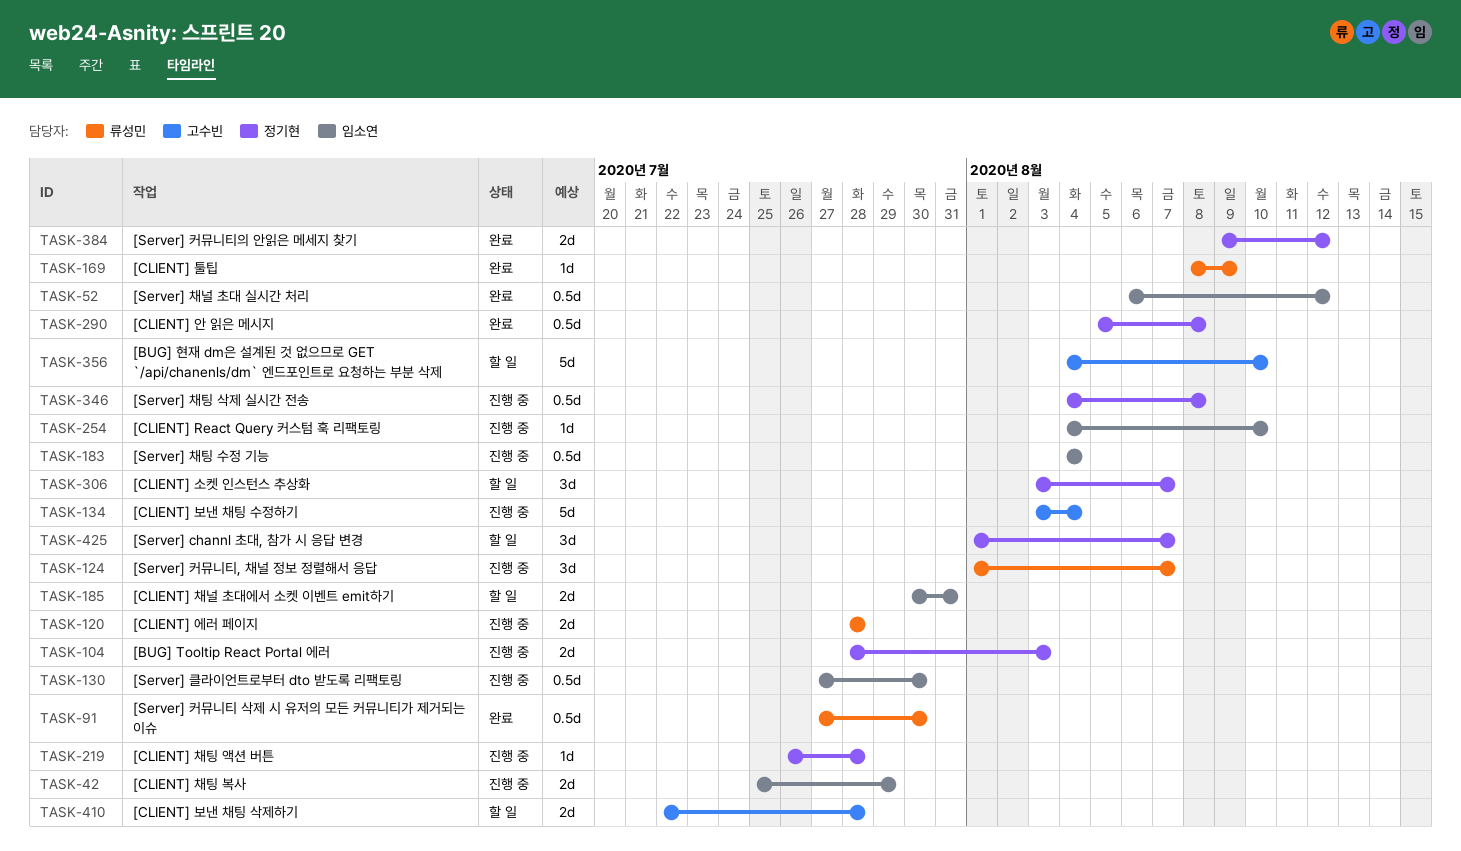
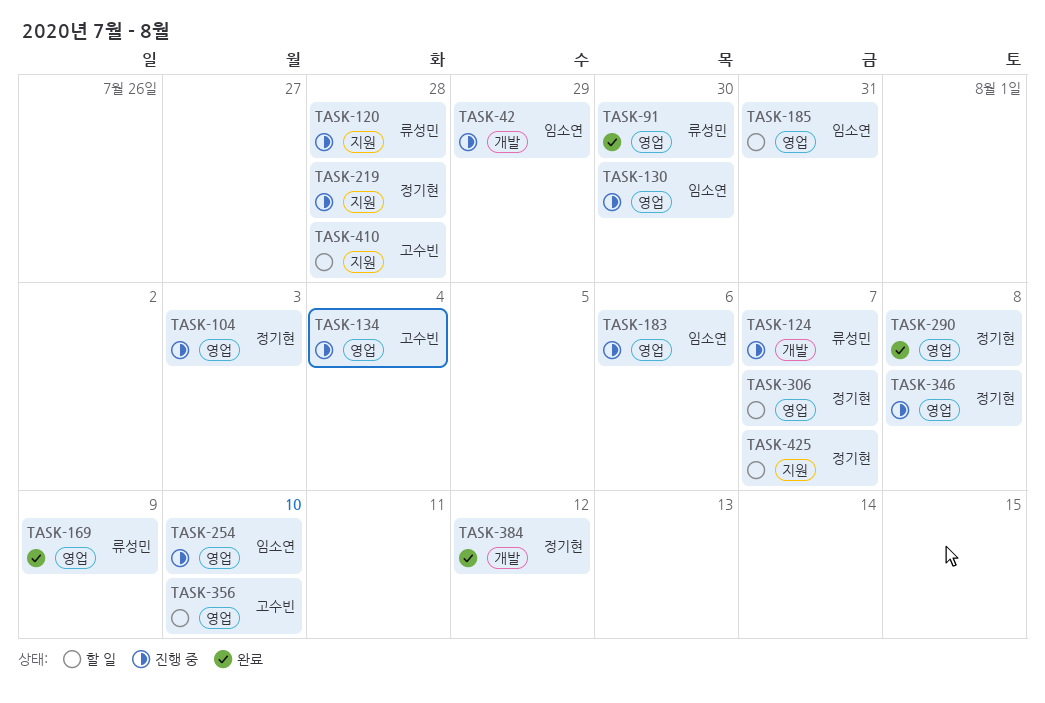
TASK-52: present -> none
TASK-183, due: Aug 4 -> Aug 6

